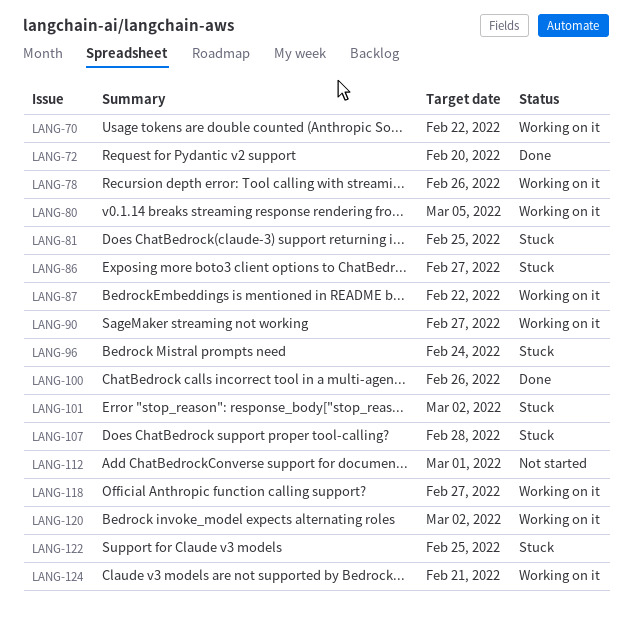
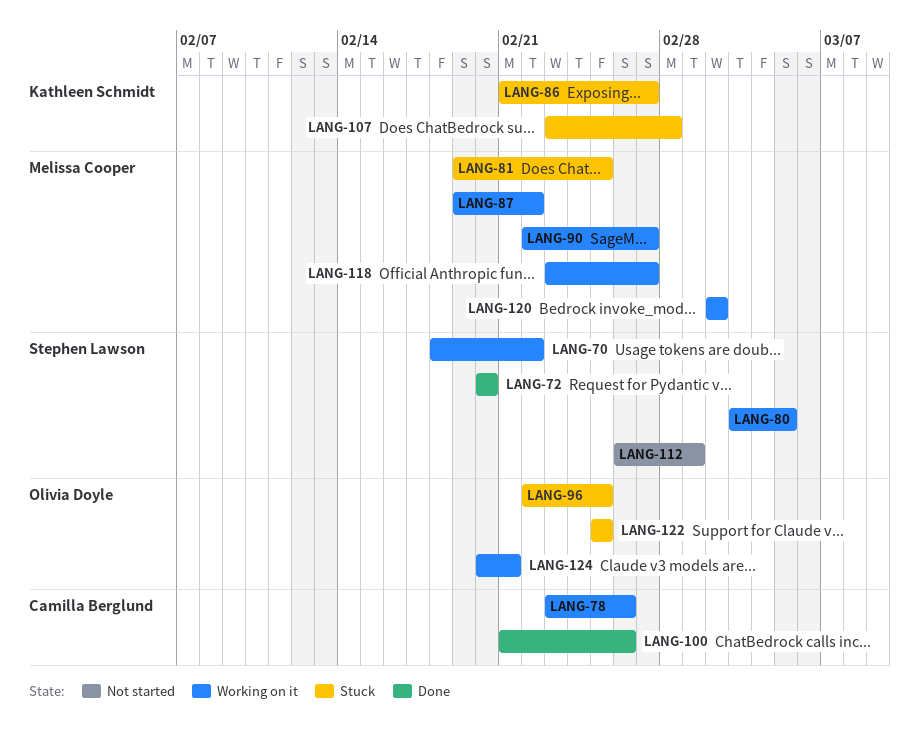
LANG-96, due: Feb 24 -> Feb 25
LANG-101: present -> none

